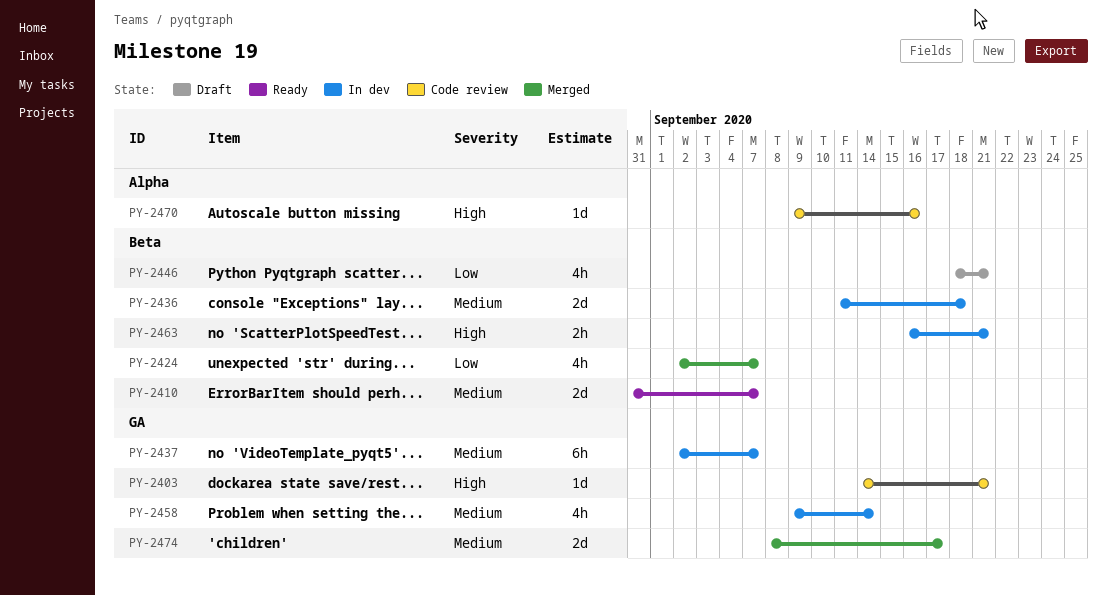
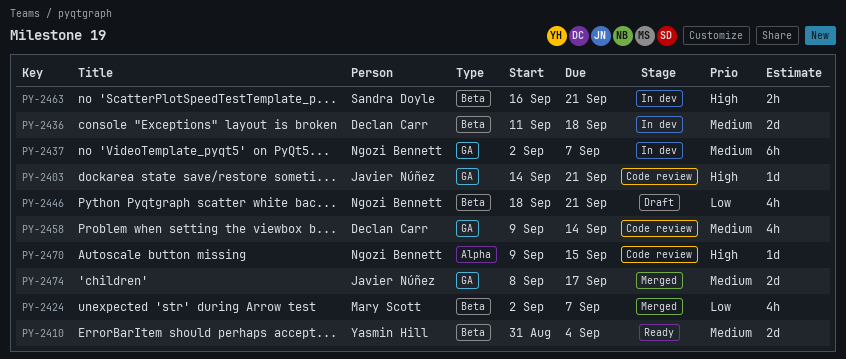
PY-2410, due: Sep 7 -> Sep 4
PY-2458, status: In dev -> Code review
PY-2470, due: Sep 16 -> Sep 15

